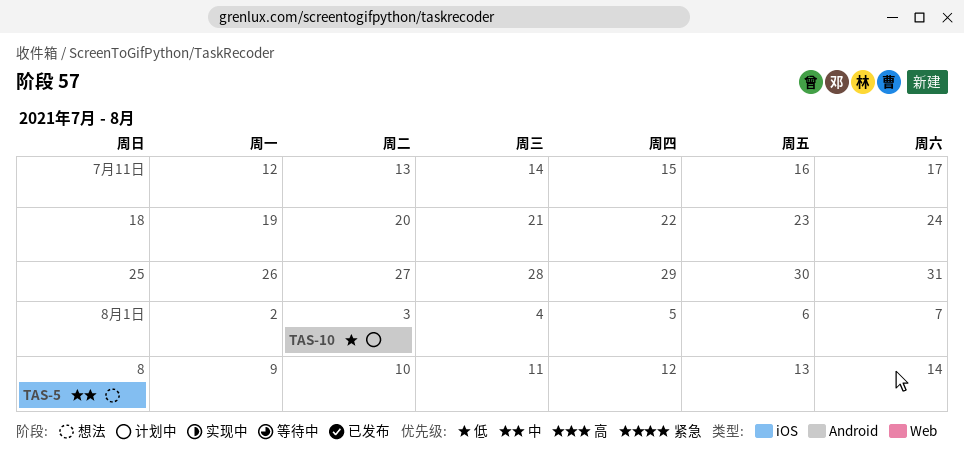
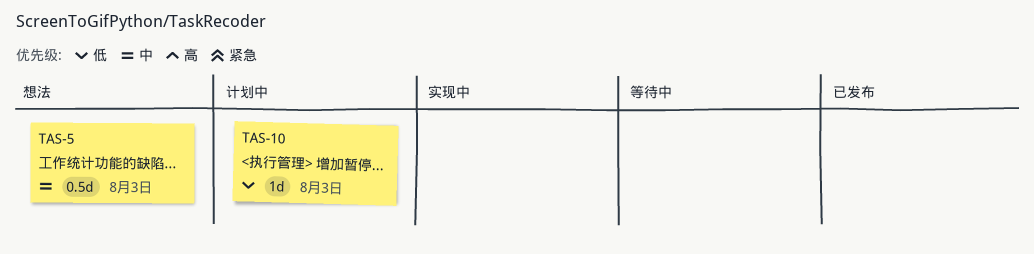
TAS-5, due: Aug 8 -> Aug 3

